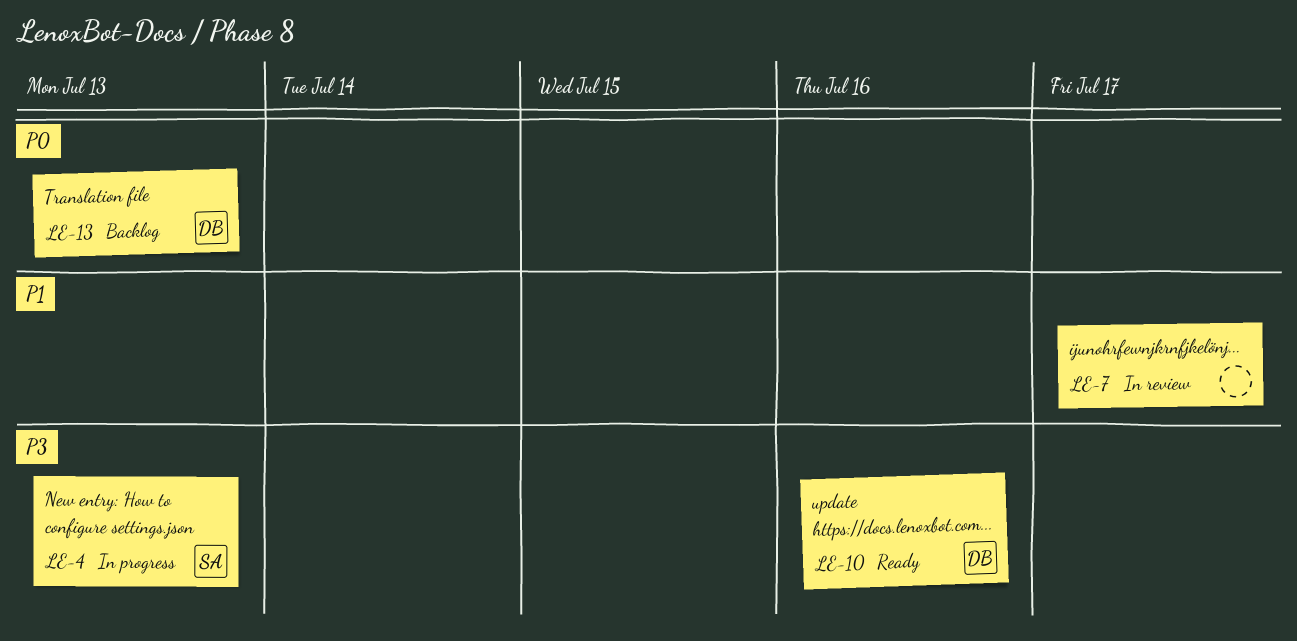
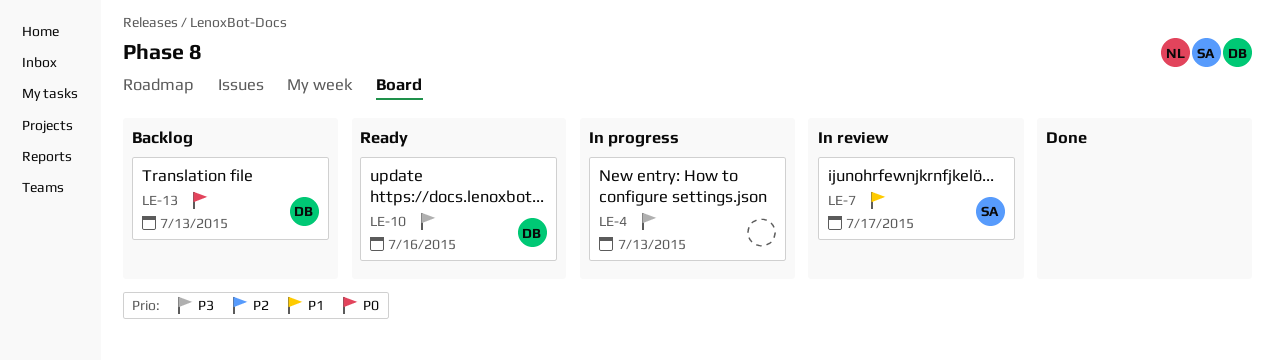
LE-4, owner: SA -> none
LE-7, owner: none -> SA

